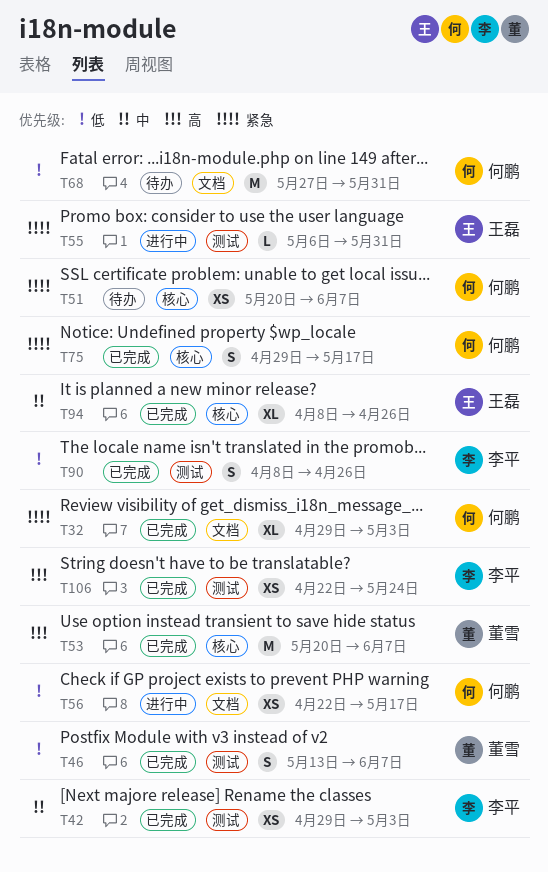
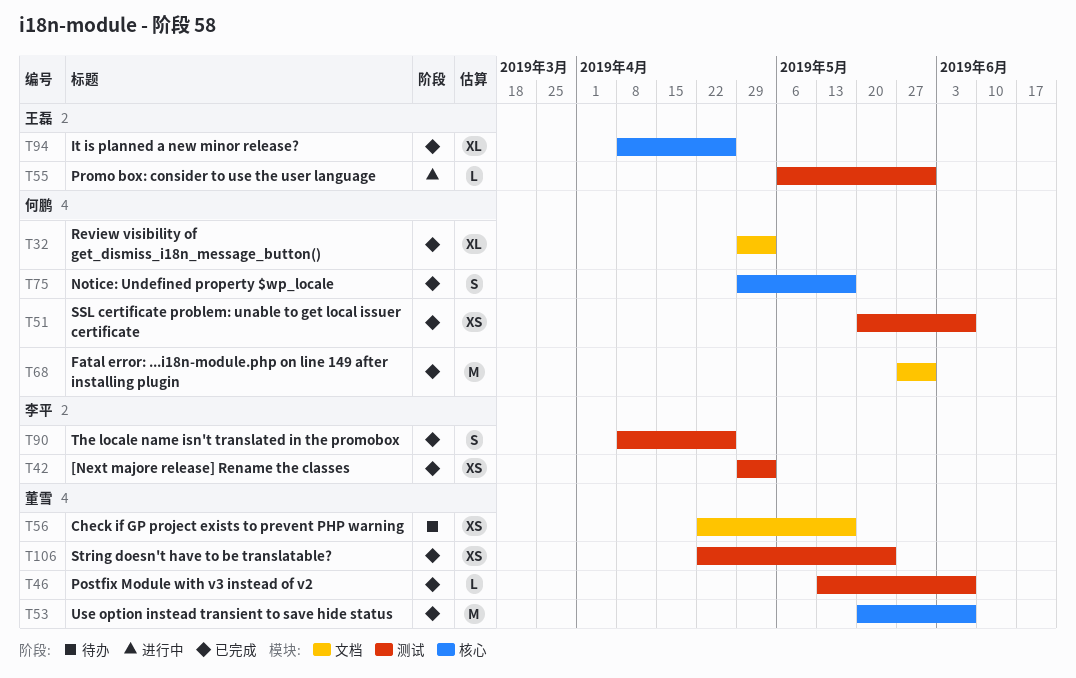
T46, estimate: S -> L
T51, status: 待办 -> 已完成
T51, label: 核心 -> 测试
T56, status: 进行中 -> 待办
T56, owner: 何鹏 -> 董雪
T68, status: 待办 -> 已完成
T106, owner: 李平 -> 董雪

